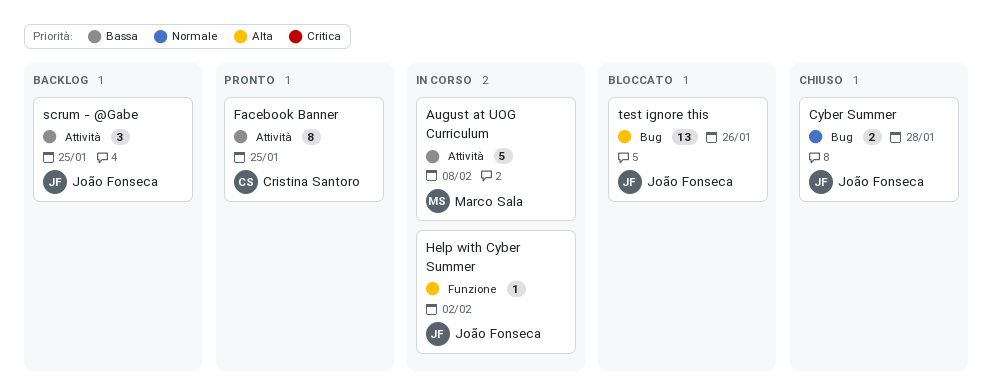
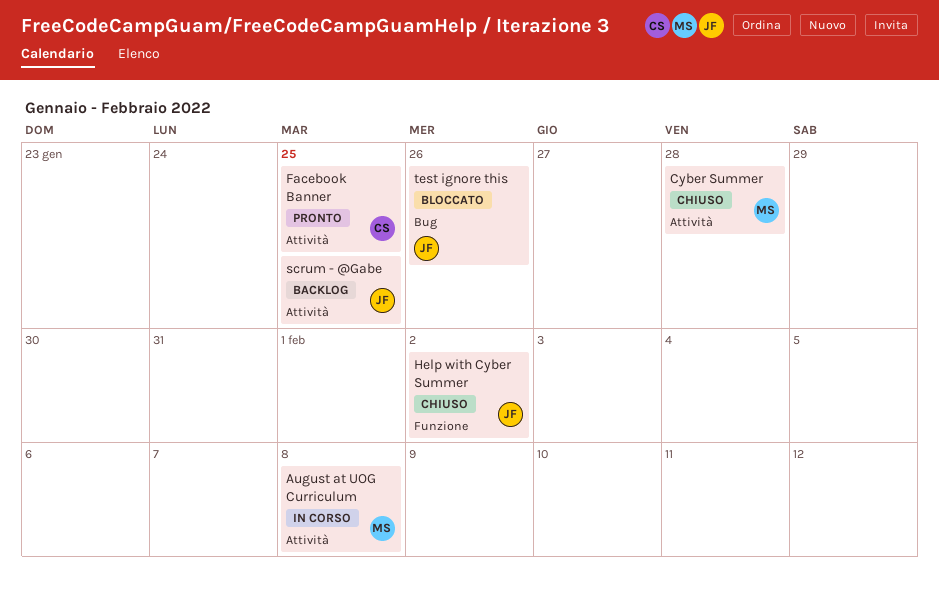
Cyber Summer, owner: João Fonseca -> Marco Sala
Cyber Summer, label: Bug -> Attività
Help with Cyber Summer, status: In corso -> Chiuso

